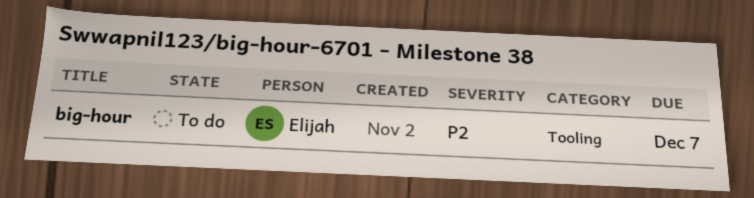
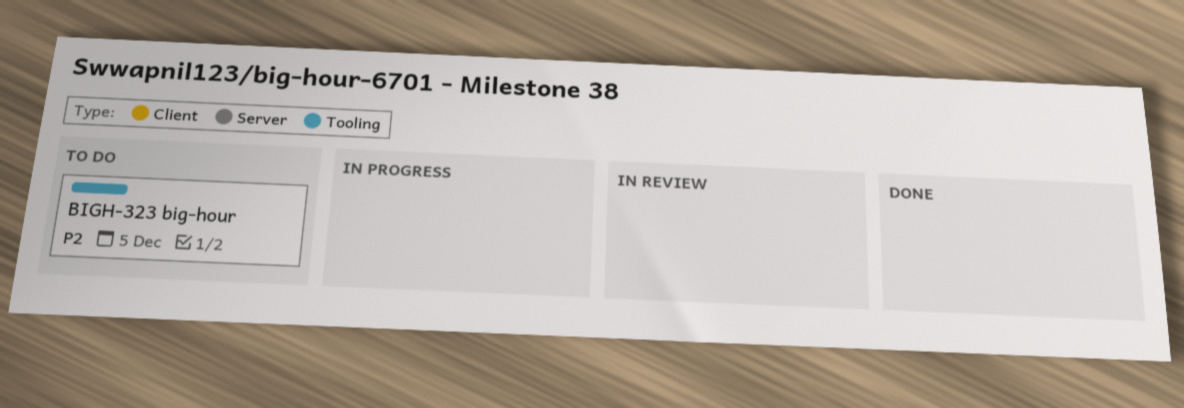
big-hour, due: Dec 7 -> Dec 5

